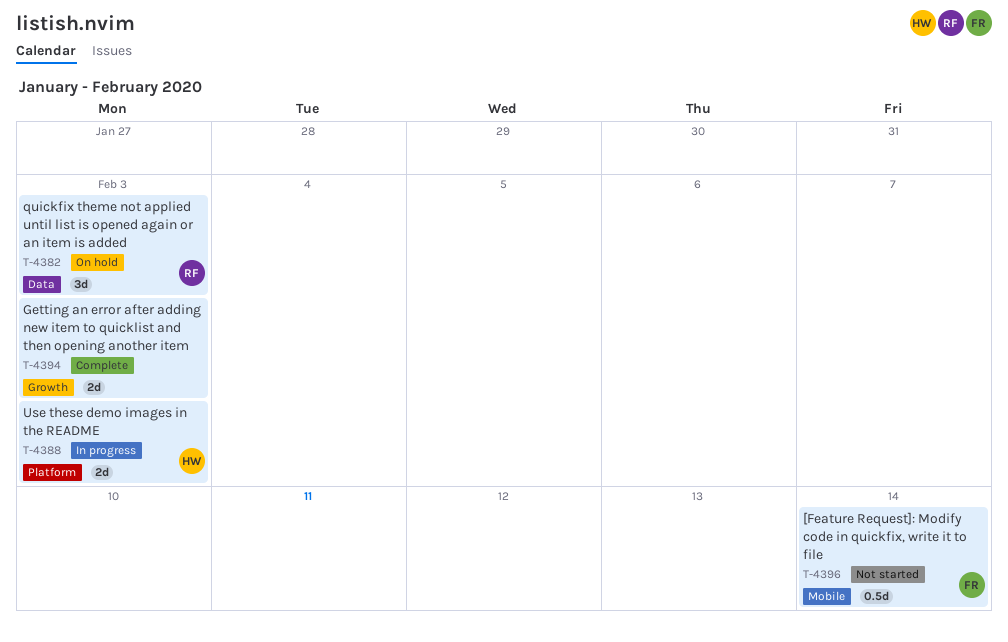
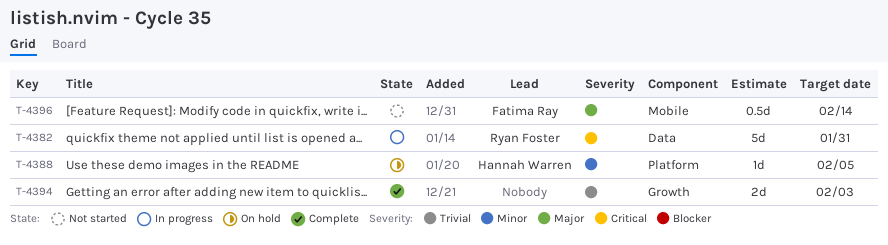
T-4382, status: On hold -> In progress
T-4382, estimate: 3d -> 5d
T-4382, due: Feb 3 -> Jan 31
T-4388, status: In progress -> On hold
T-4388, estimate: 2d -> 1d
T-4388, due: Feb 3 -> Feb 5

